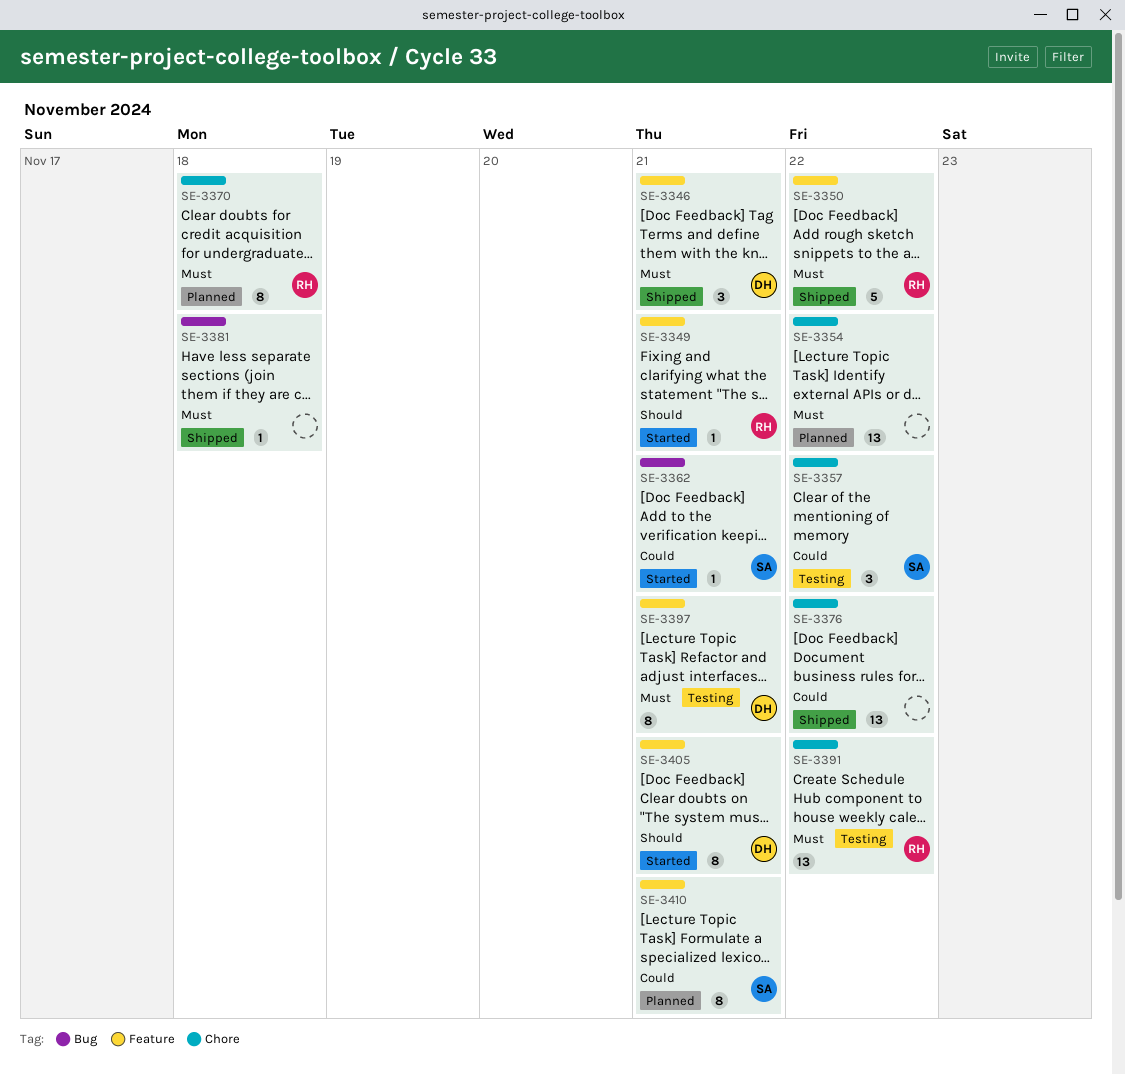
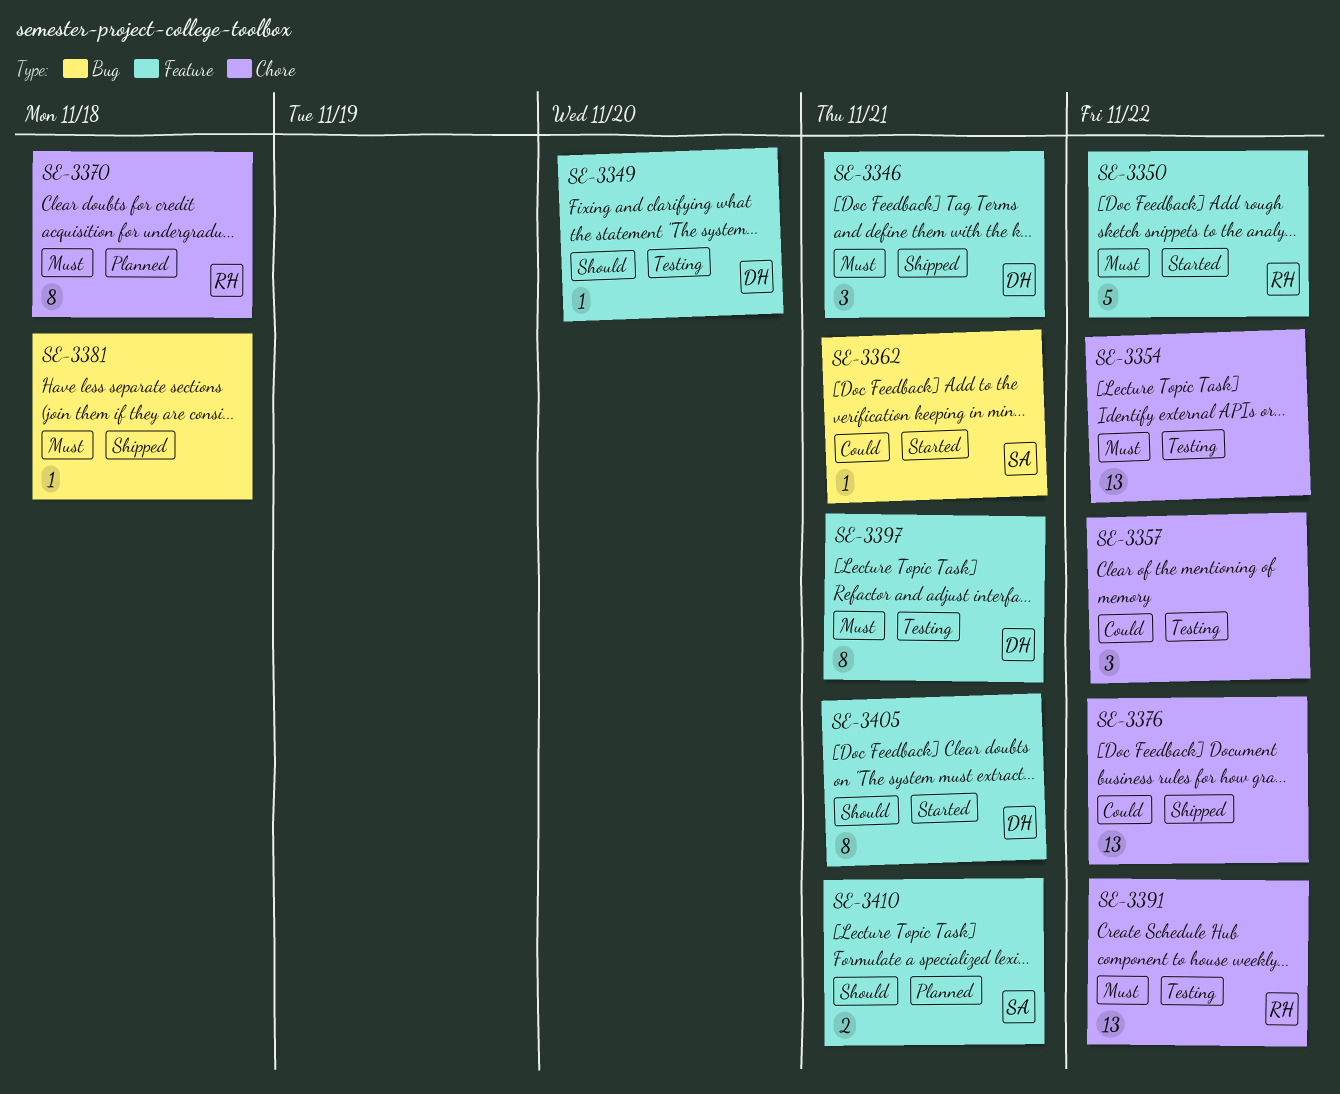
SE-3349, status: Started -> Testing
SE-3349, owner: RH -> DH
SE-3349, due: Nov 21 -> Nov 20
SE-3350, status: Shipped -> Started
SE-3354, status: Planned -> Testing
SE-3357, owner: SA -> none
SE-3410, priority: Could -> Should
SE-3410, estimate: 8 -> 2

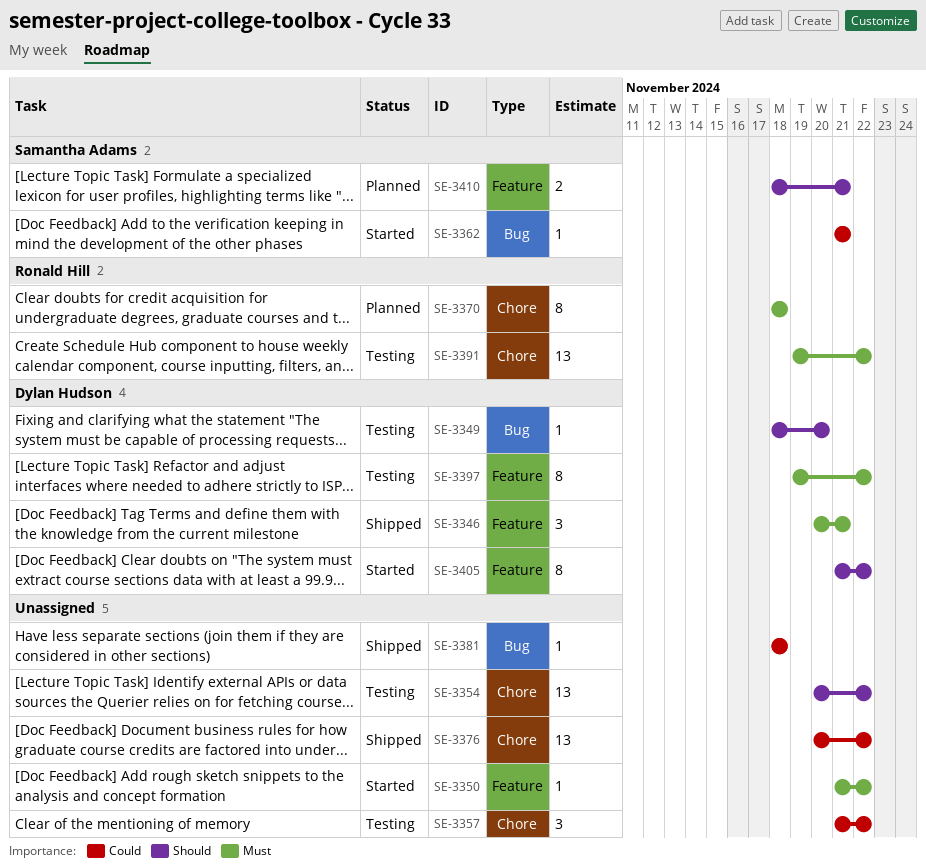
SE-3349, label: Feature -> Bug
SE-3350, owner: Ronald Hill -> none
SE-3350, estimate: 5 -> 1
SE-3354, priority: Must -> Should
SE-3381, priority: Must -> Could
SE-3397, due: Nov 21 -> Nov 22
SE-3405, due: Nov 21 -> Nov 22

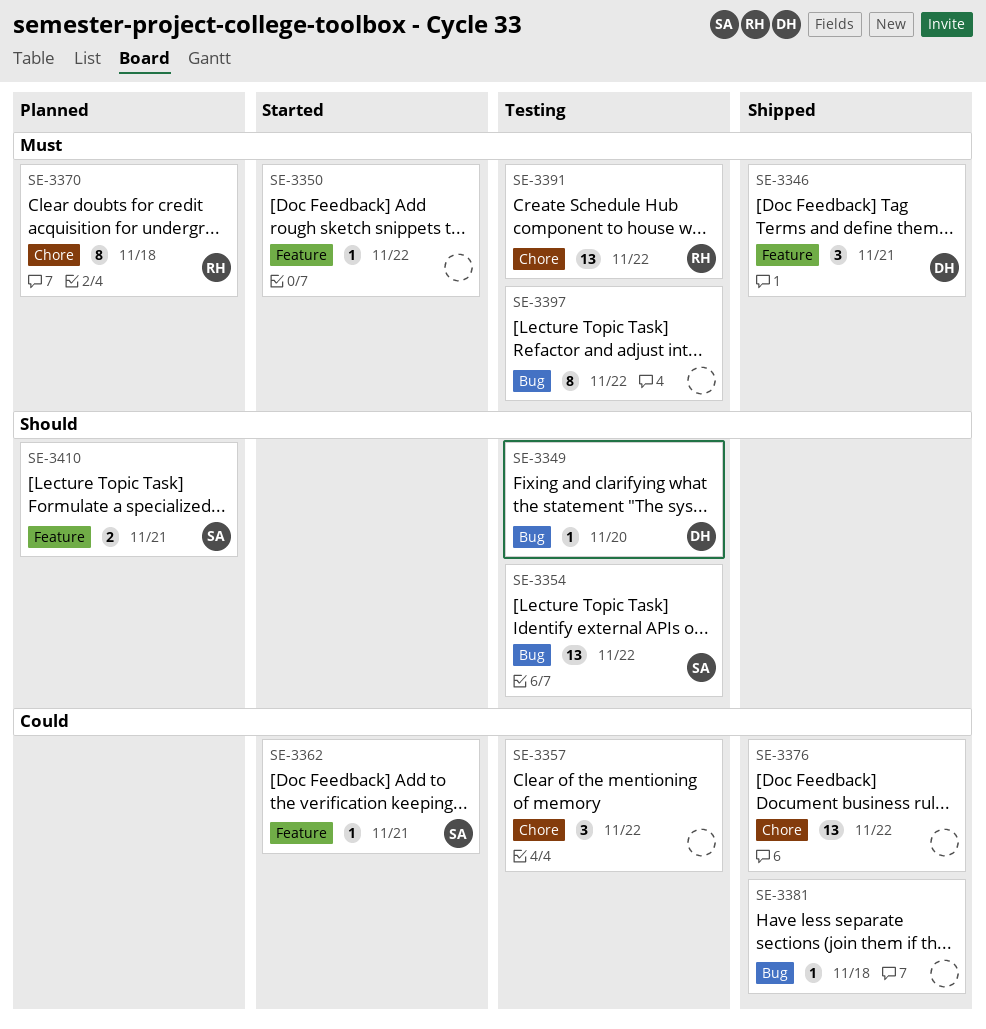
SE-3354, owner: none -> Samantha Adams
SE-3354, label: Chore -> Bug
SE-3362, label: Bug -> Feature
SE-3397, owner: Dylan Hudson -> none
SE-3397, label: Feature -> Bug
SE-3405: present -> none

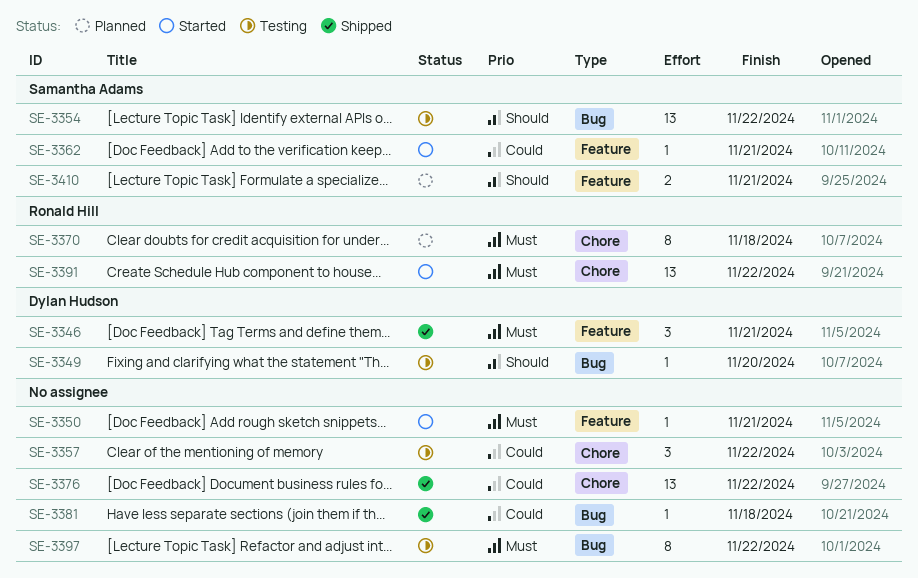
SE-3350, due: Nov 22 -> Nov 21
SE-3391, status: Testing -> Started

